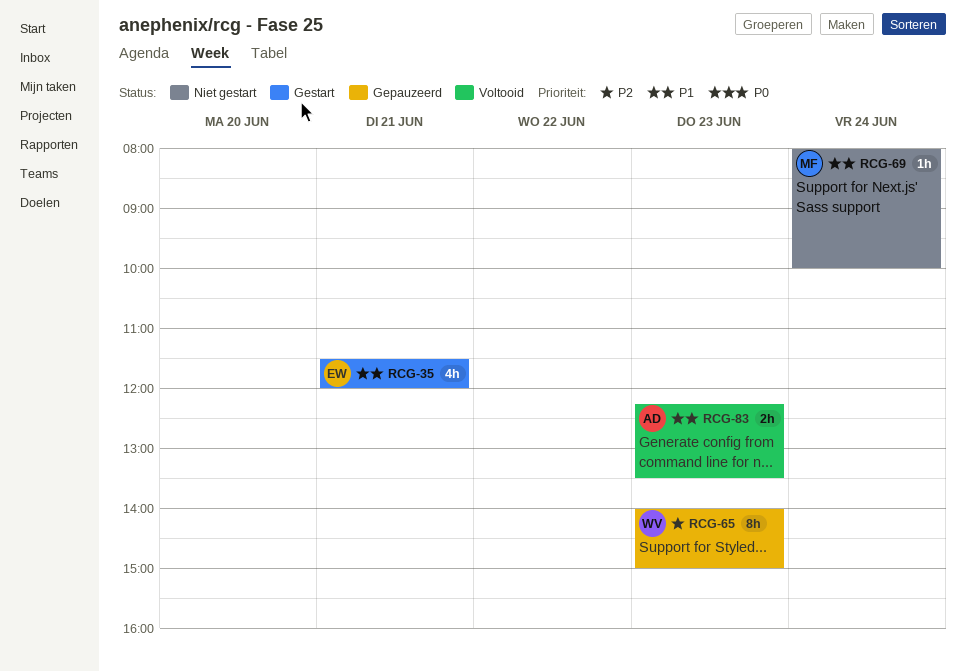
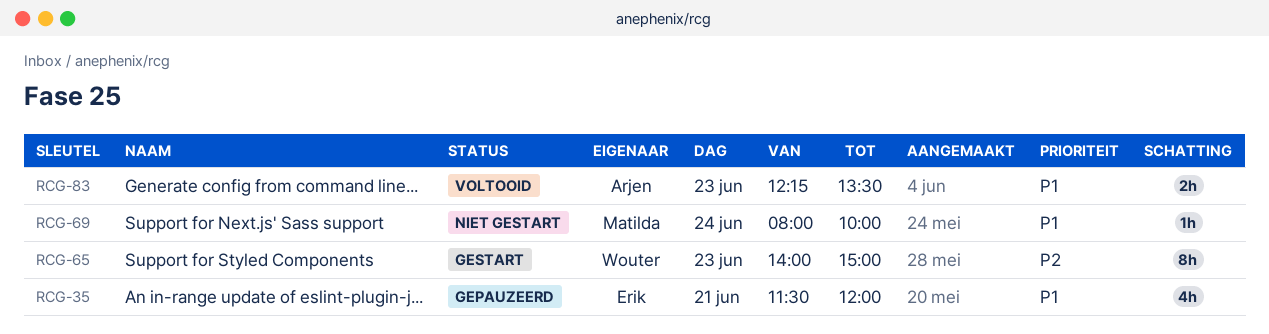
RCG-35, status: Gestart -> Gepauzeerd
RCG-65, status: Gepauzeerd -> Gestart

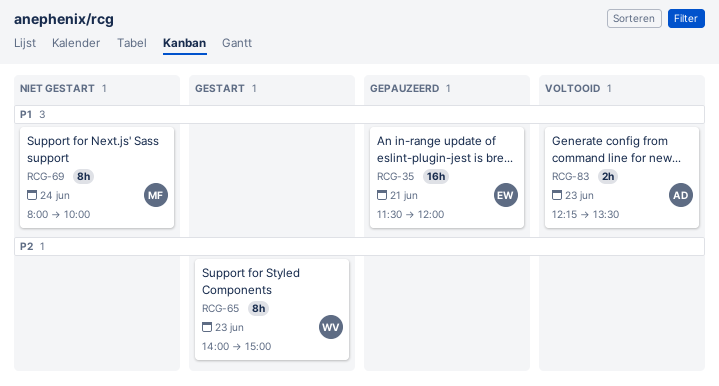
RCG-35, estimate: 4h -> 16h
RCG-69, estimate: 1h -> 8h

